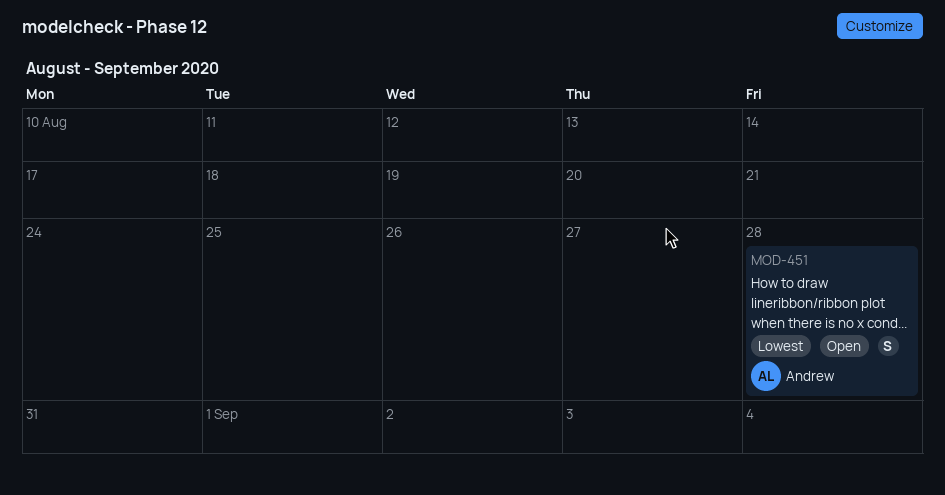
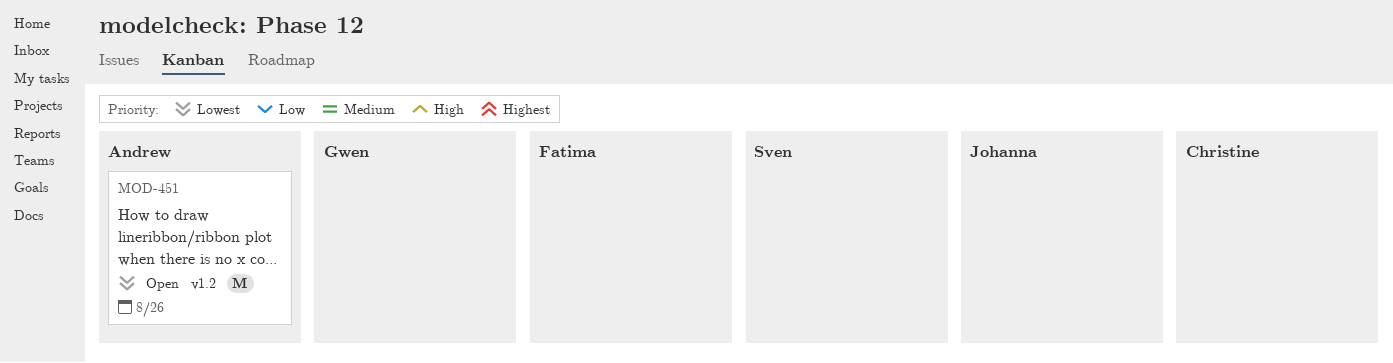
MOD-451, estimate: S -> M
MOD-451, due: Aug 28 -> Aug 26

